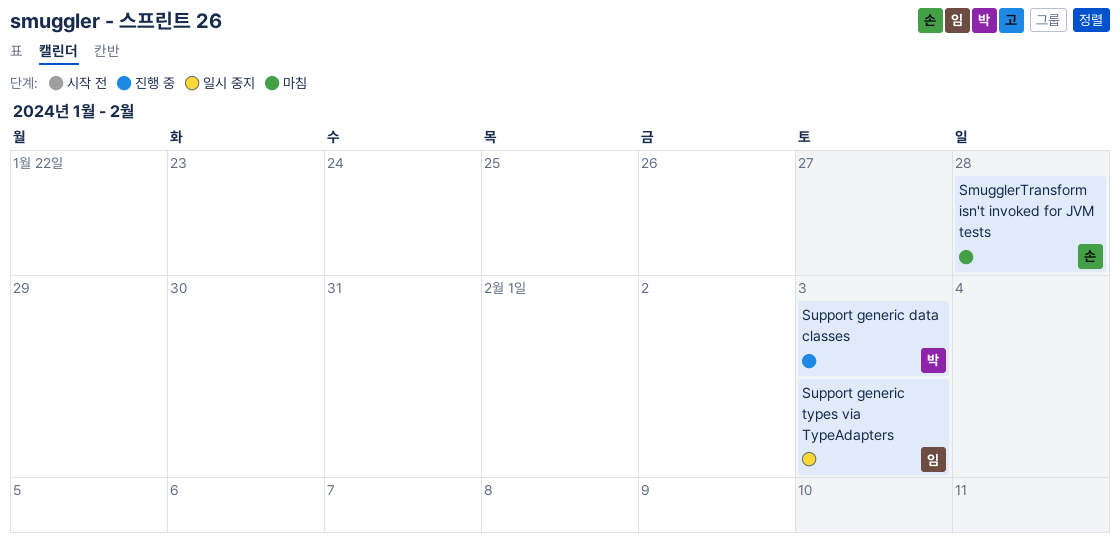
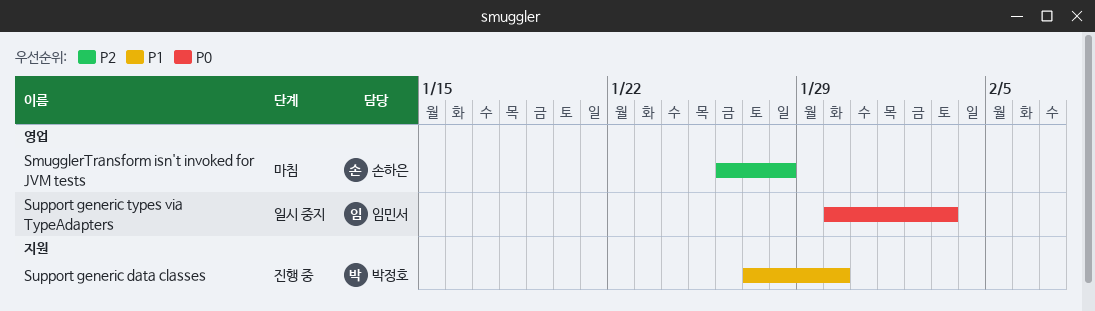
Support generic data classes, due: Feb 3 -> Jan 30

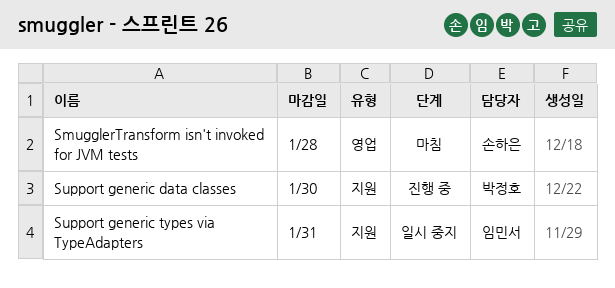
Support generic types via TypeAdapters, label: 영업 -> 지원
Support generic types via TypeAdapters, due: Feb 3 -> Jan 31

